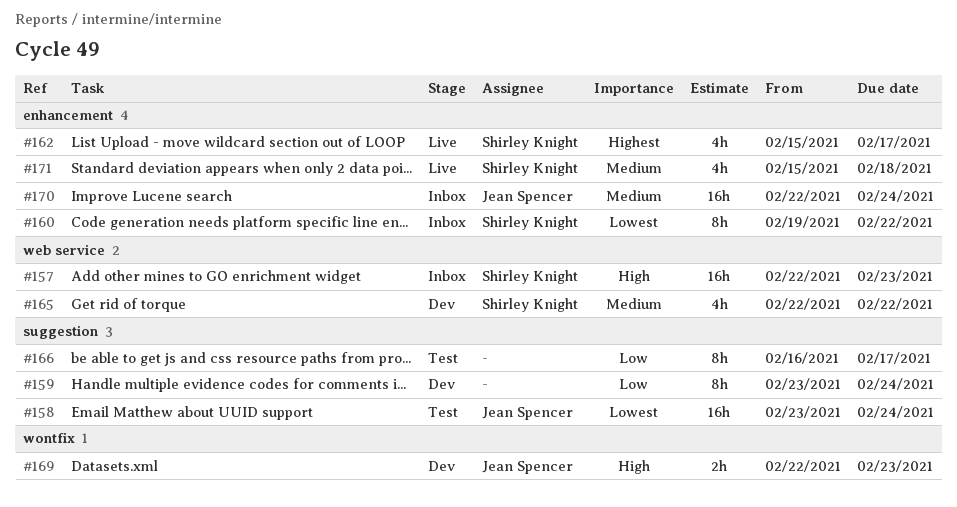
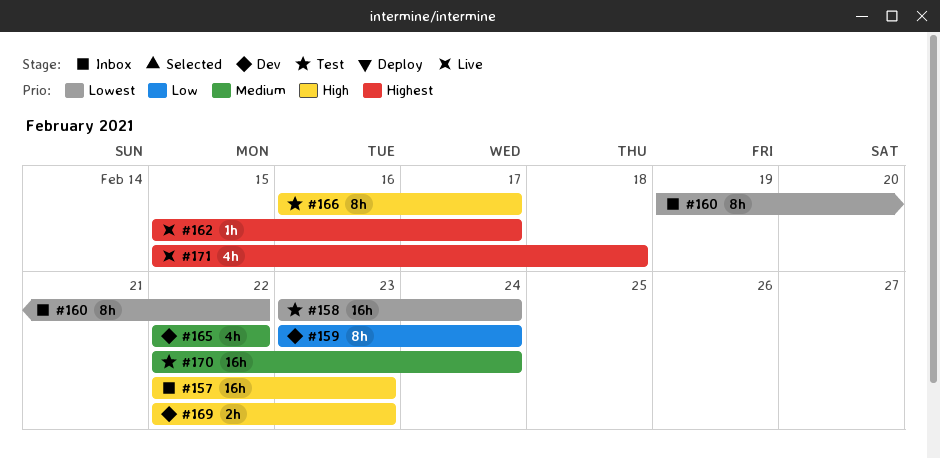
#162, estimate: 4h -> 1h
#166, priority: Low -> High
#170, status: Inbox -> Test
#171, priority: Medium -> Highest

